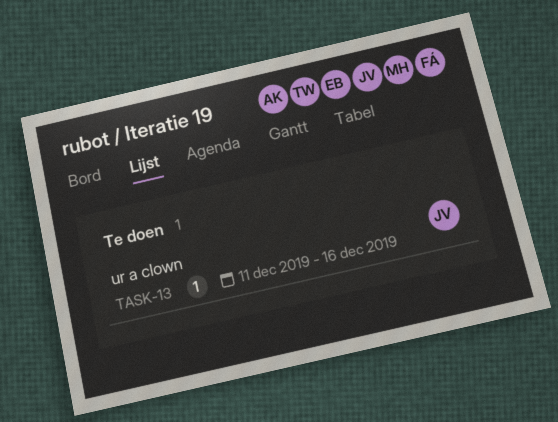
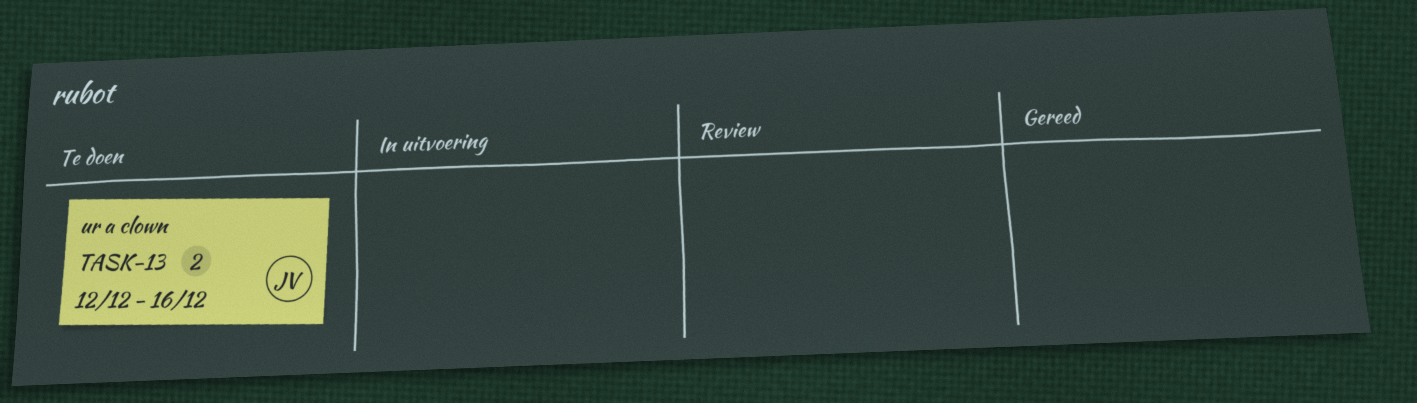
TASK-13, estimate: 1 -> 2
TASK-13, start: Dec 11 -> Dec 12

